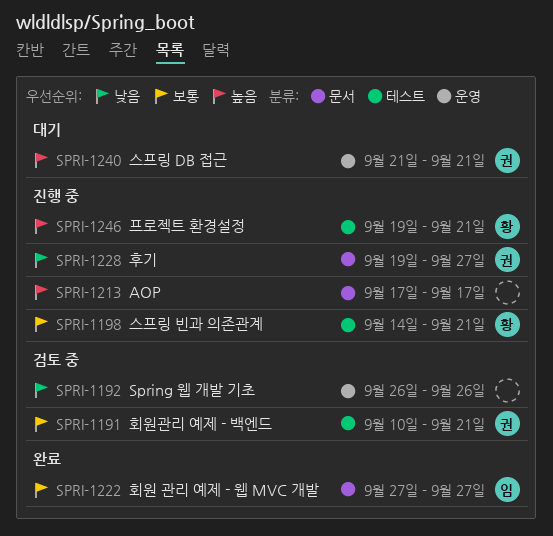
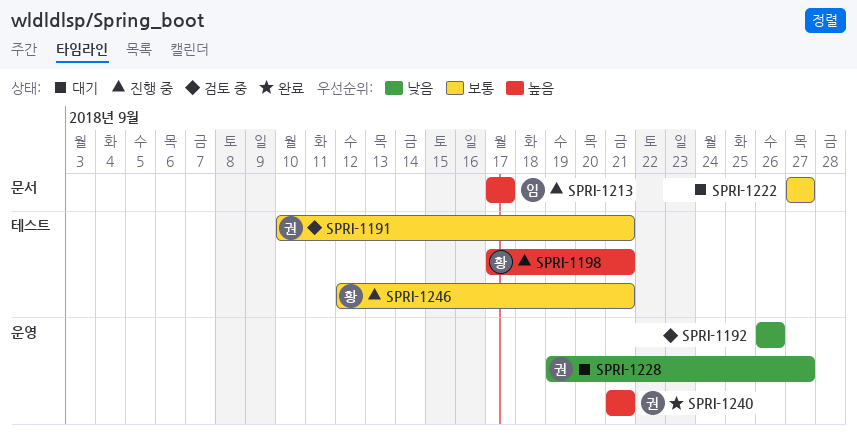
SPRI-1198, priority: 보통 -> 높음
SPRI-1198, start: Sep 14 -> Sep 17
SPRI-1213, owner: none -> 임
SPRI-1222, status: 완료 -> 대기
SPRI-1222, owner: 임 -> none
SPRI-1228, status: 진행 중 -> 대기
SPRI-1228, label: 문서 -> 운영
SPRI-1240, status: 대기 -> 완료
SPRI-1246, priority: 높음 -> 보통
SPRI-1246, start: Sep 19 -> Sep 12

